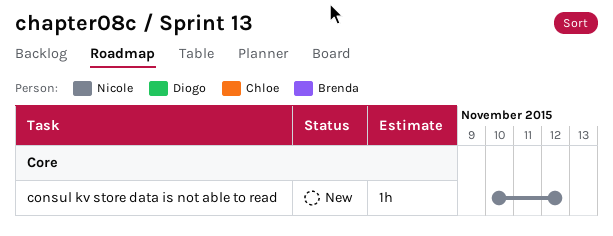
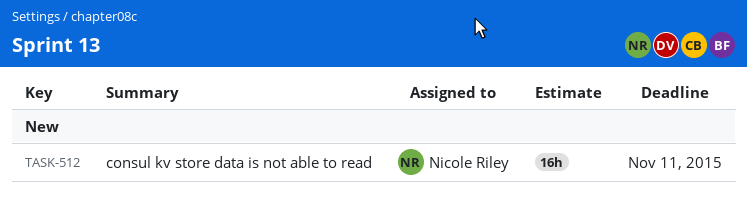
consul kv store data is not able to read, estimate: 1h -> 16h
consul kv store data is not able to read, due: Nov 12 -> Nov 11

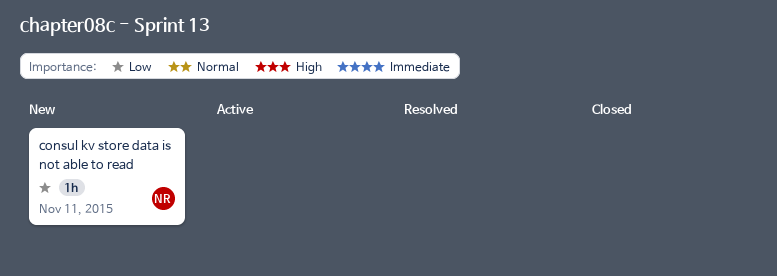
consul kv store data is not able to read, estimate: 16h -> 1h

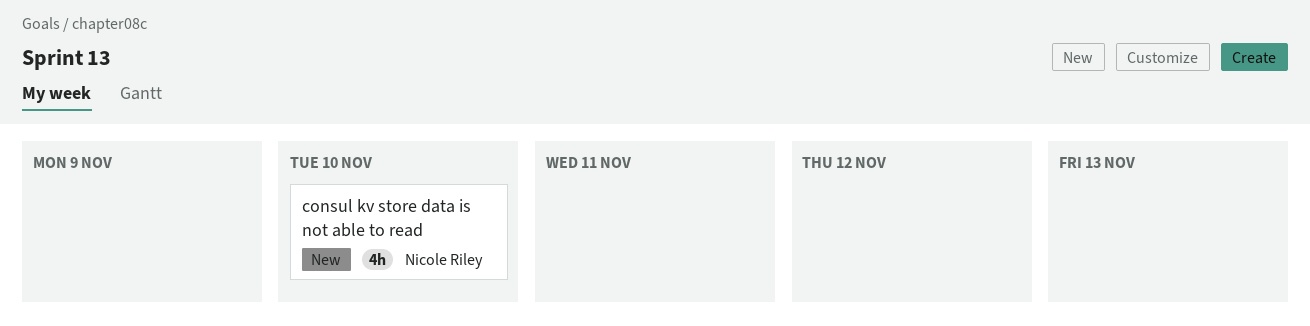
consul kv store data is not able to read, estimate: 1h -> 4h
consul kv store data is not able to read, due: Nov 11 -> Nov 10

